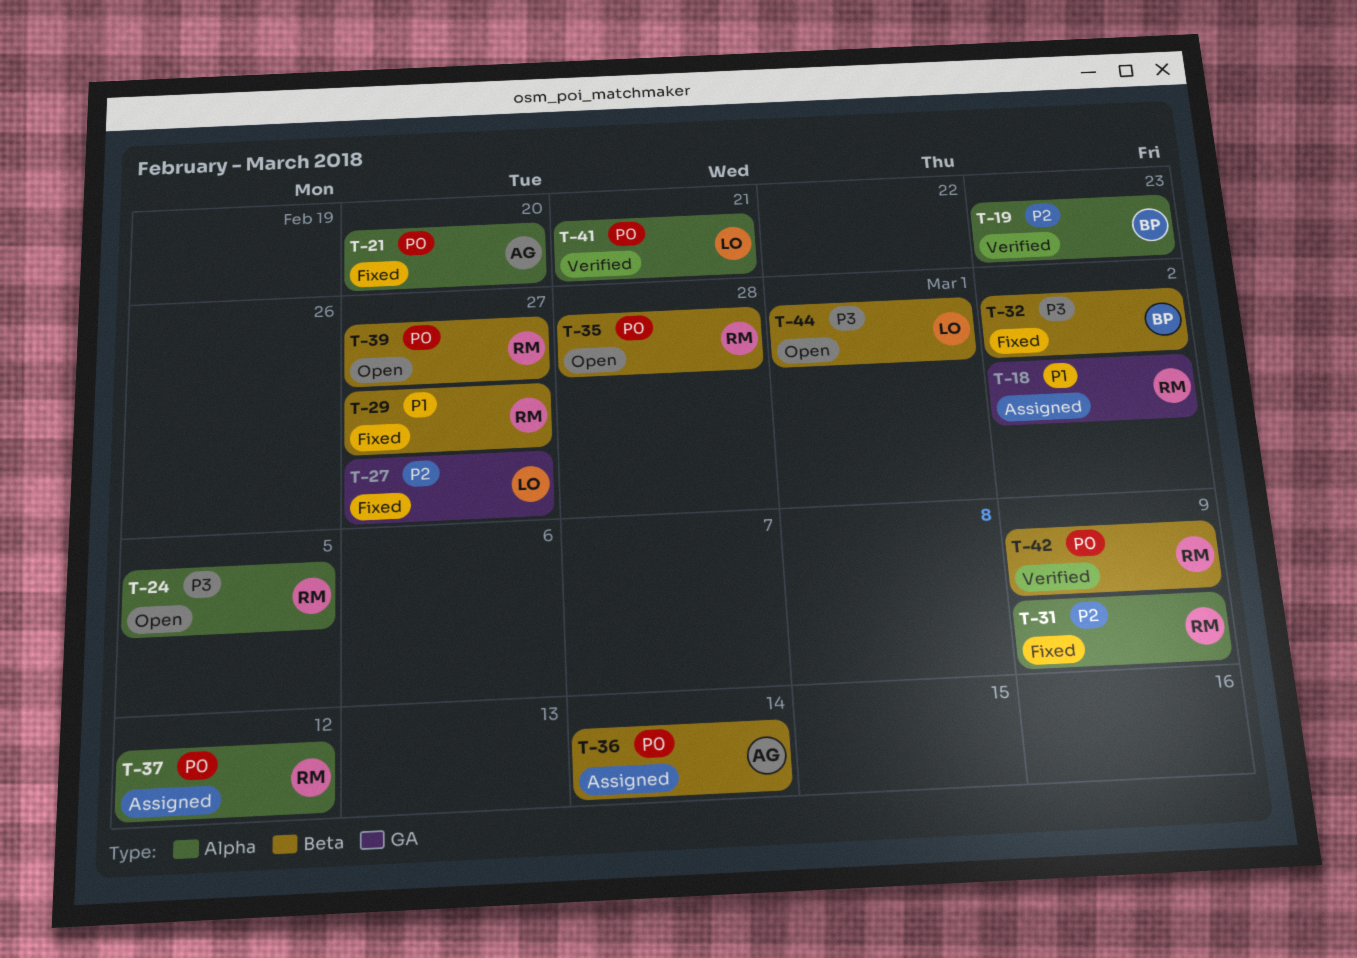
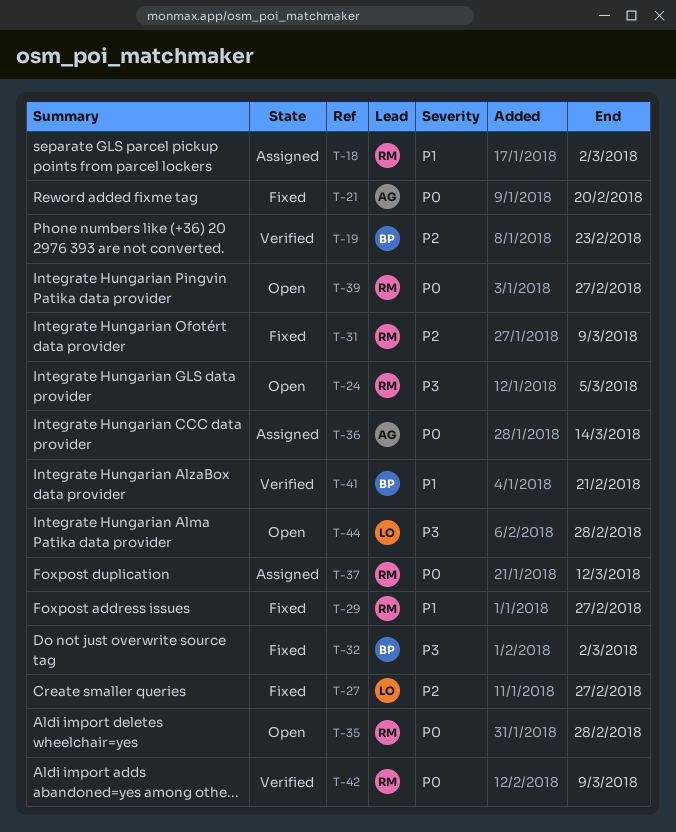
T-41, owner: LO -> BP
T-41, priority: P0 -> P1
T-44, due: Mar 1 -> Feb 28

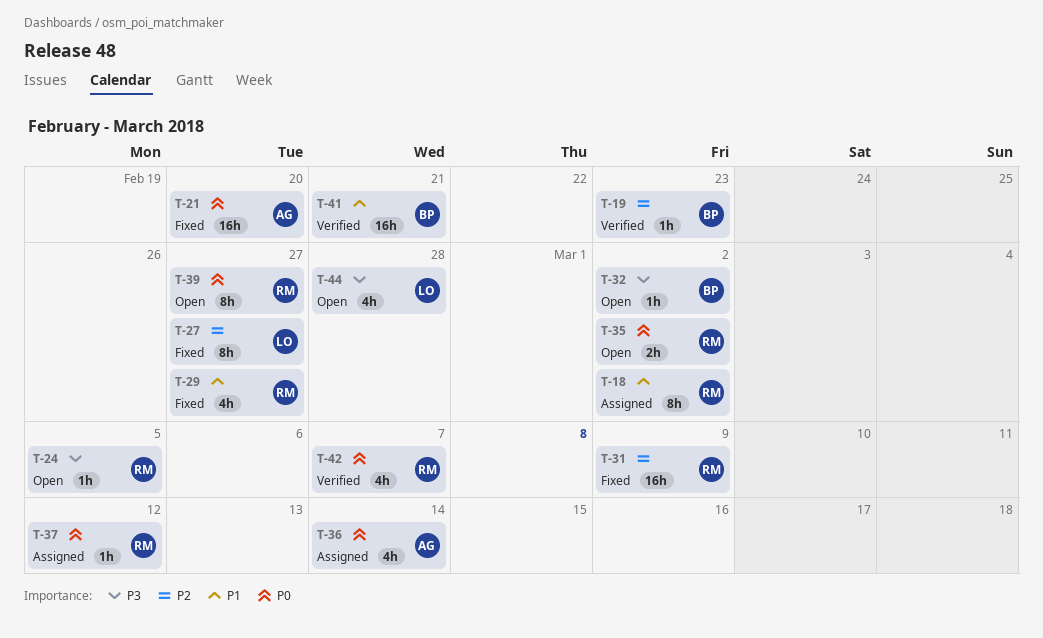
T-32, status: Fixed -> Open
T-35, due: Feb 28 -> Mar 2
T-42, due: Mar 9 -> Mar 7

